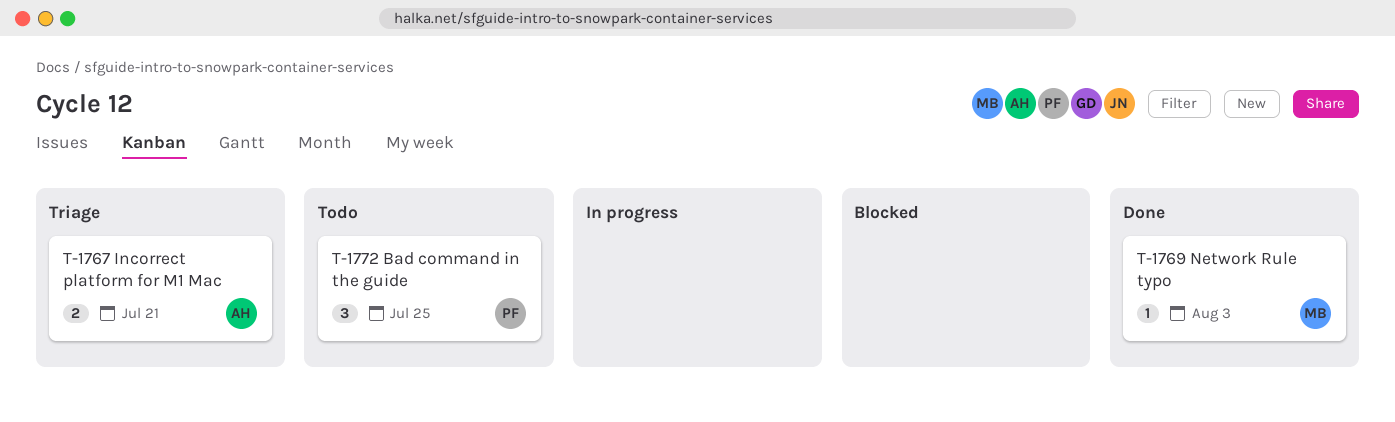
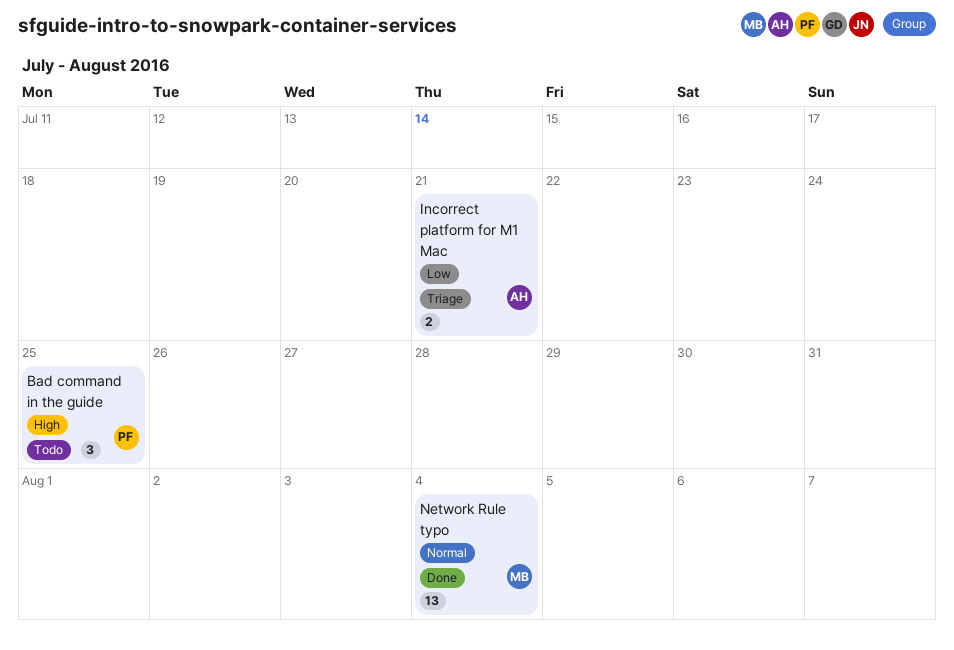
Network Rule typo, estimate: 1 -> 13
Network Rule typo, due: Aug 3 -> Aug 4

